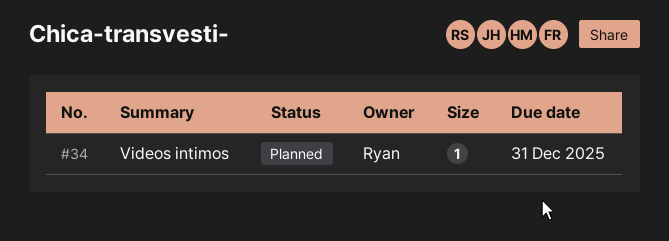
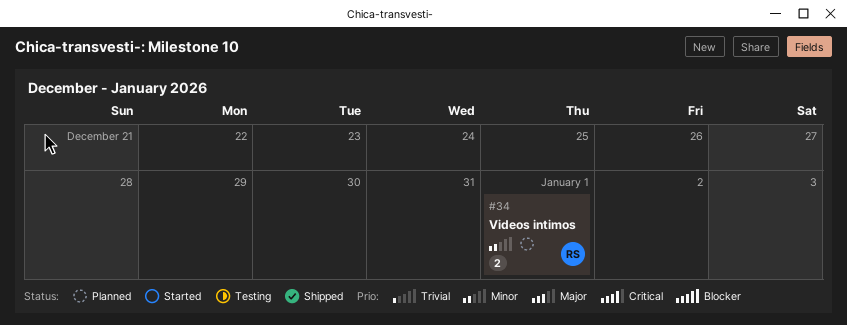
#34, estimate: 1 -> 2
#34, due: Dec 31 -> Jan 1

